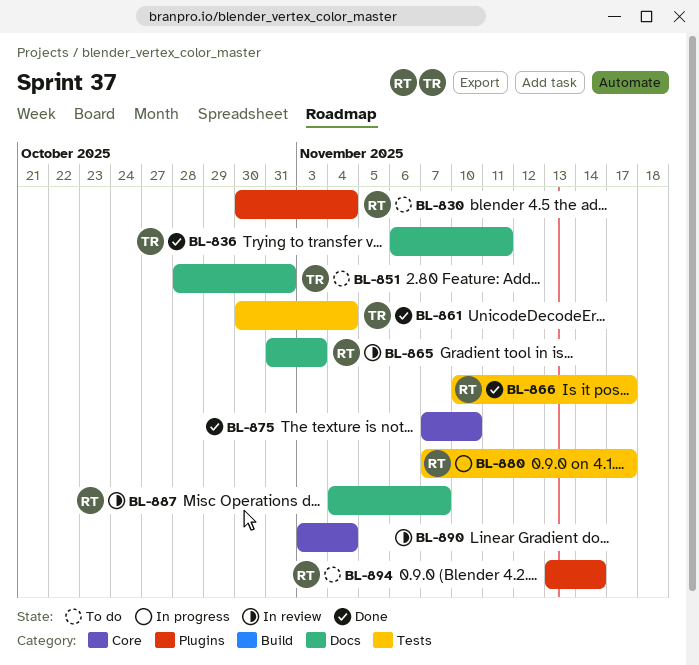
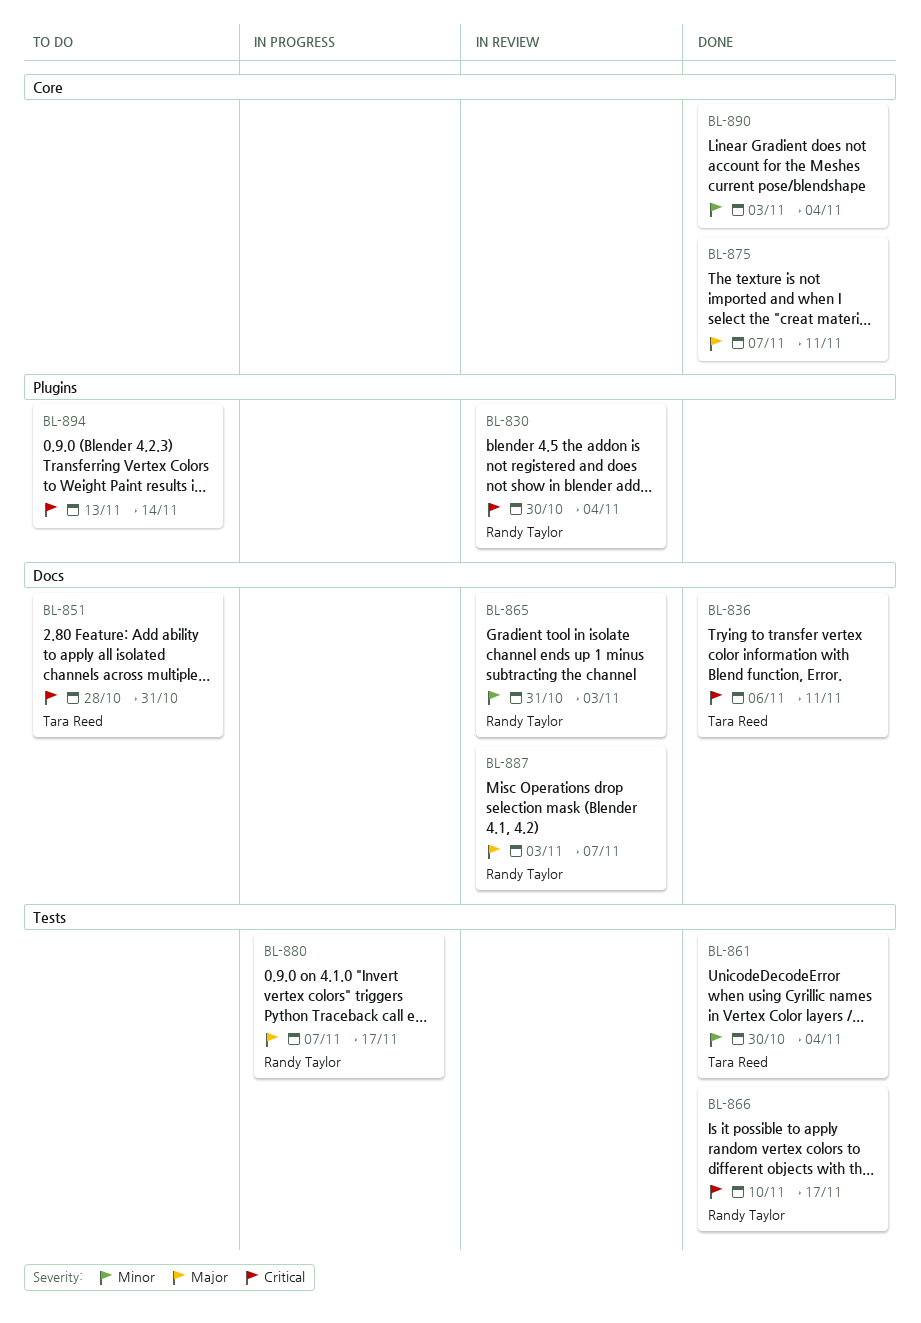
BL-830, status: To do -> In review
BL-875, due: Nov 10 -> Nov 11
BL-887, start: Nov 4 -> Nov 3
BL-890, status: In review -> Done
BL-894, owner: Randy Taylor -> none

